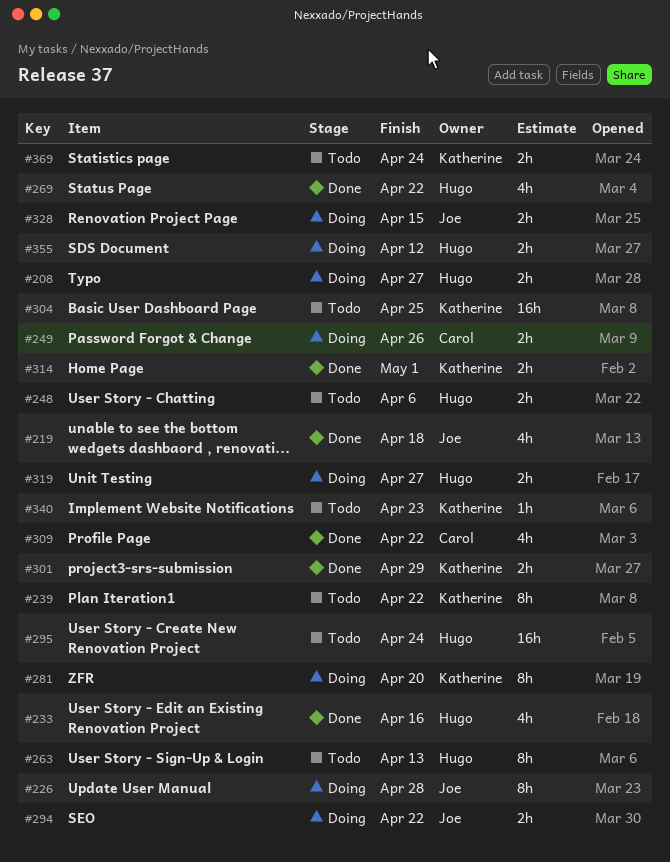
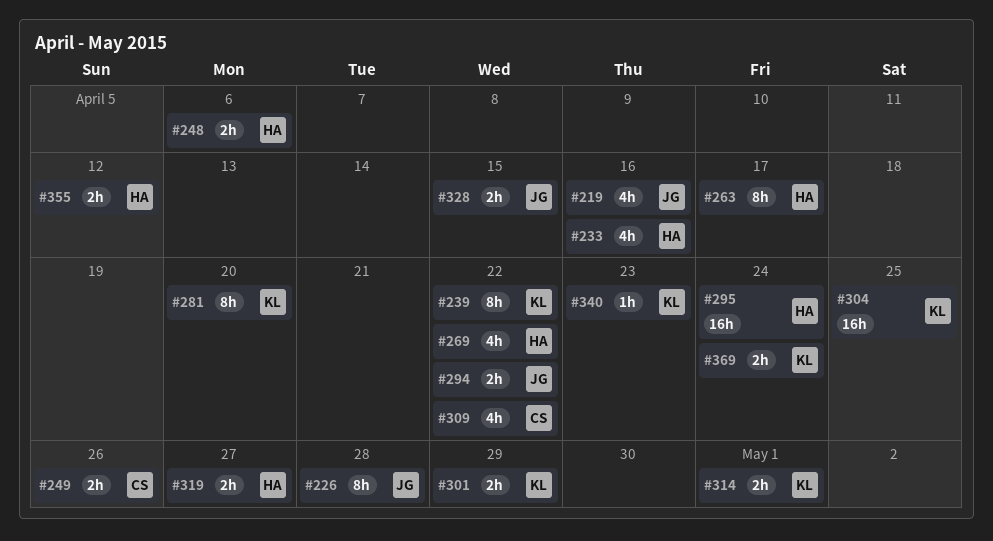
#208: present -> none
#219, due: Apr 18 -> Apr 16
#263, due: Apr 13 -> Apr 17

